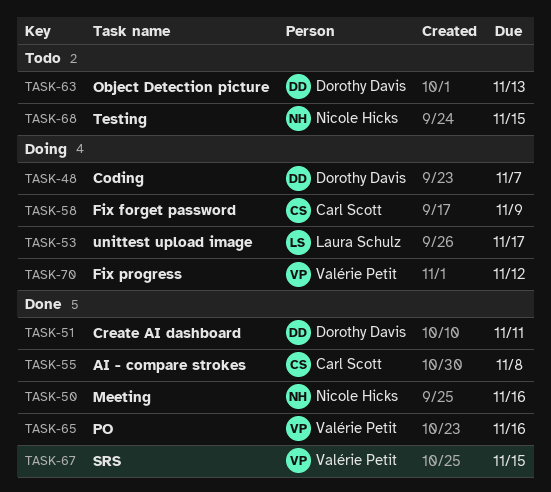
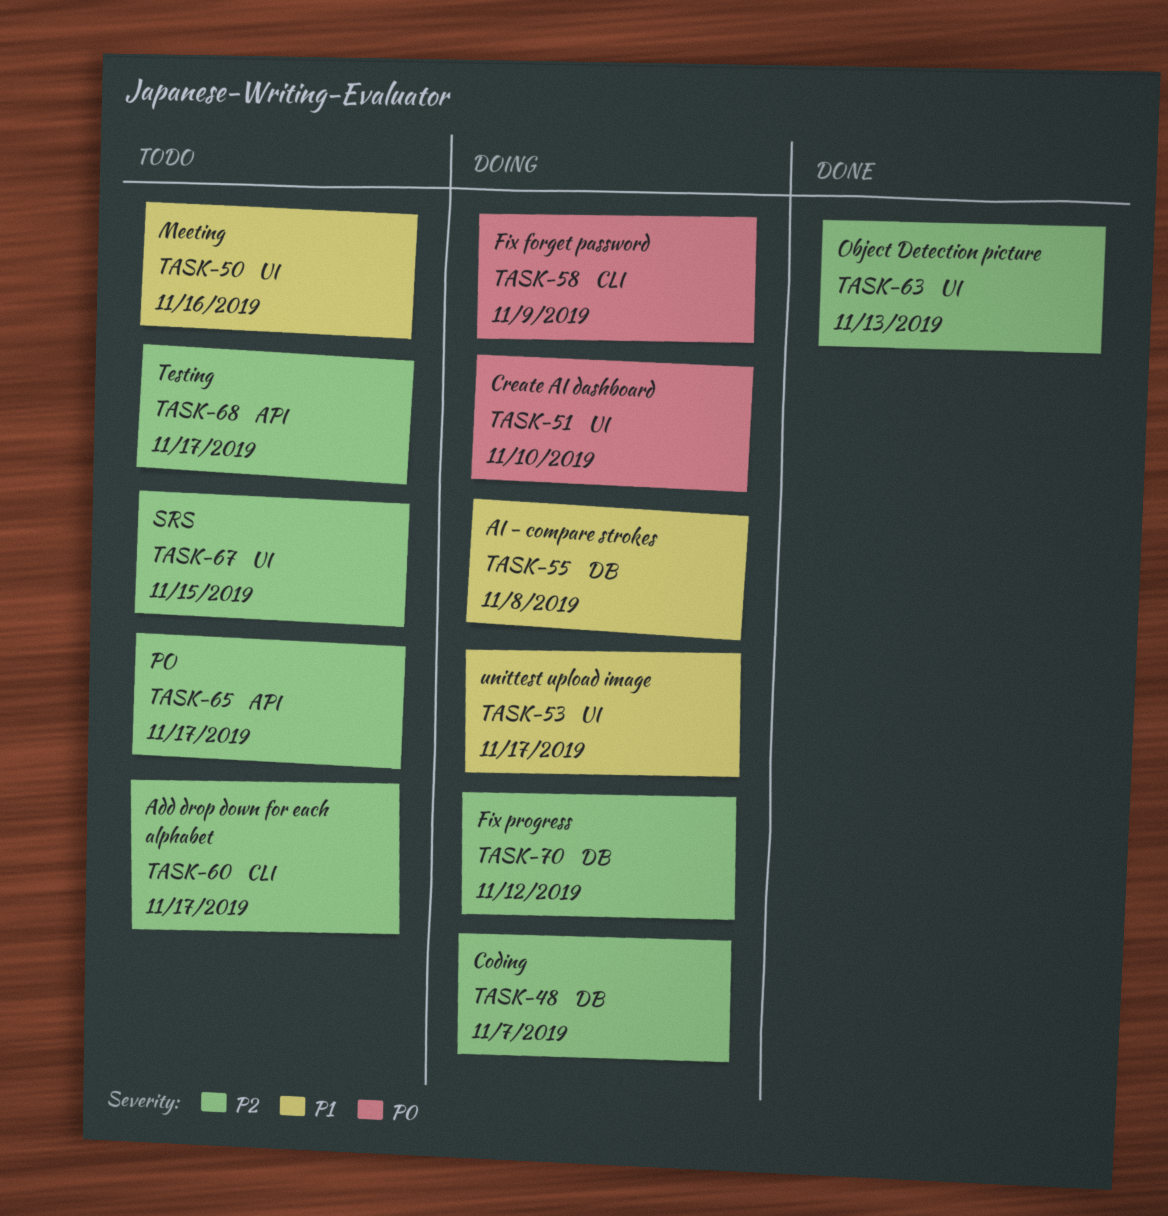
TASK-50, status: Done -> Todo
TASK-51, status: Done -> Doing
TASK-51, due: Nov 11 -> Nov 10
TASK-55, status: Done -> Doing
TASK-60: none -> present
TASK-63, status: Todo -> Done
TASK-65, status: Done -> Todo
TASK-65, due: Nov 16 -> Nov 17
TASK-67, status: Done -> Todo
TASK-68, due: Nov 15 -> Nov 17

